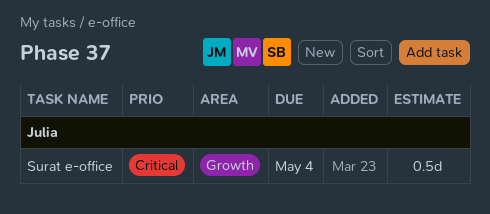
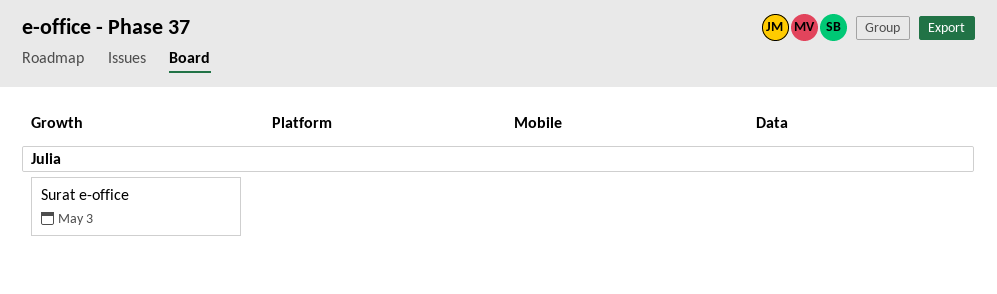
Surat e-office, due: May 4 -> May 3

